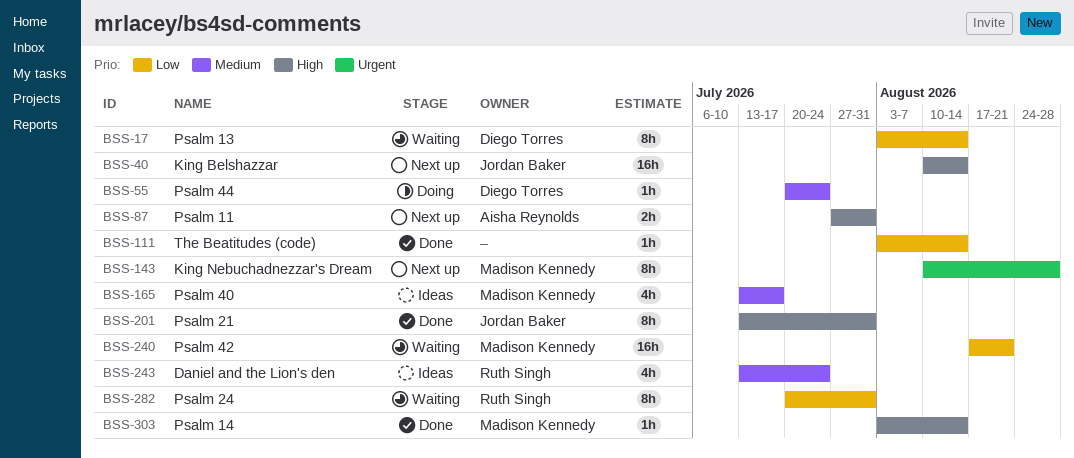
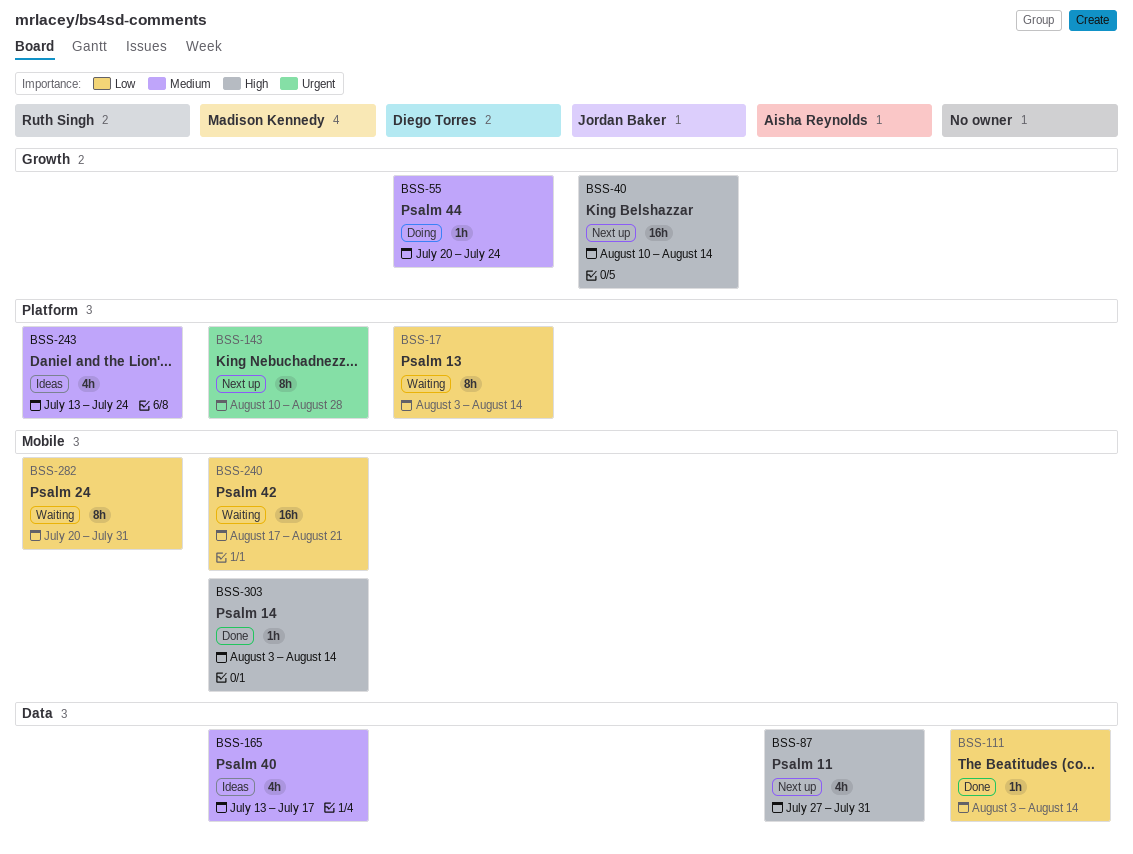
BSS-87, estimate: 2h -> 4h
BSS-201: present -> none

